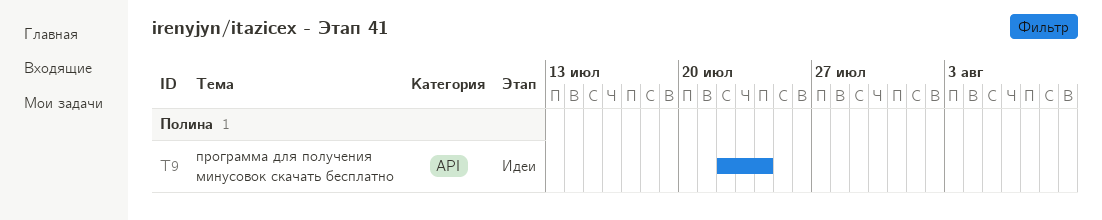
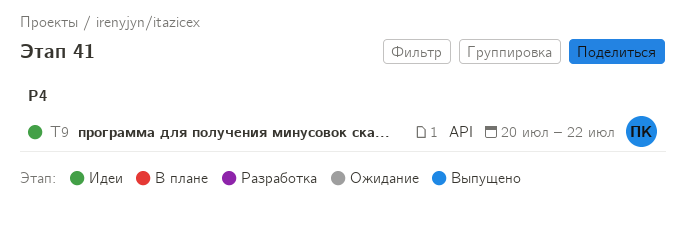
T9, start: Jul 22 -> Jul 20
T9, due: Jul 24 -> Jul 22

